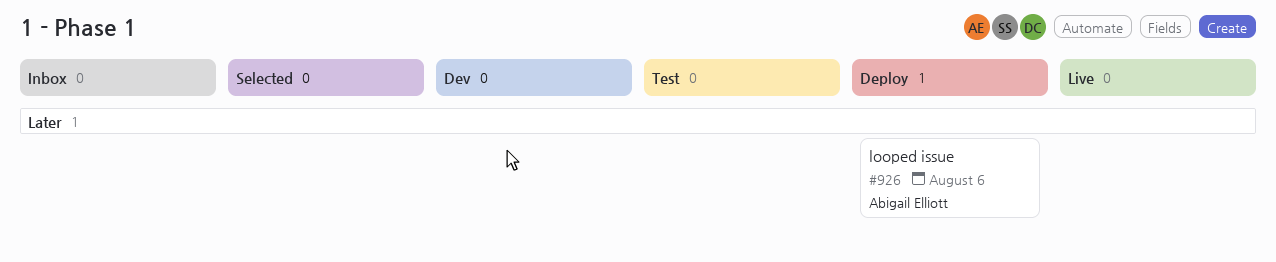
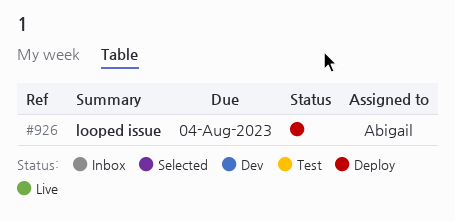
#926, due: Aug 6 -> Aug 4

